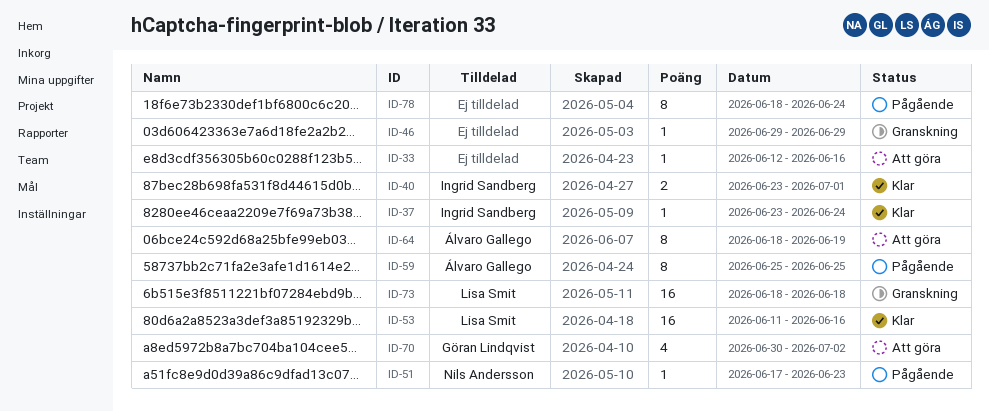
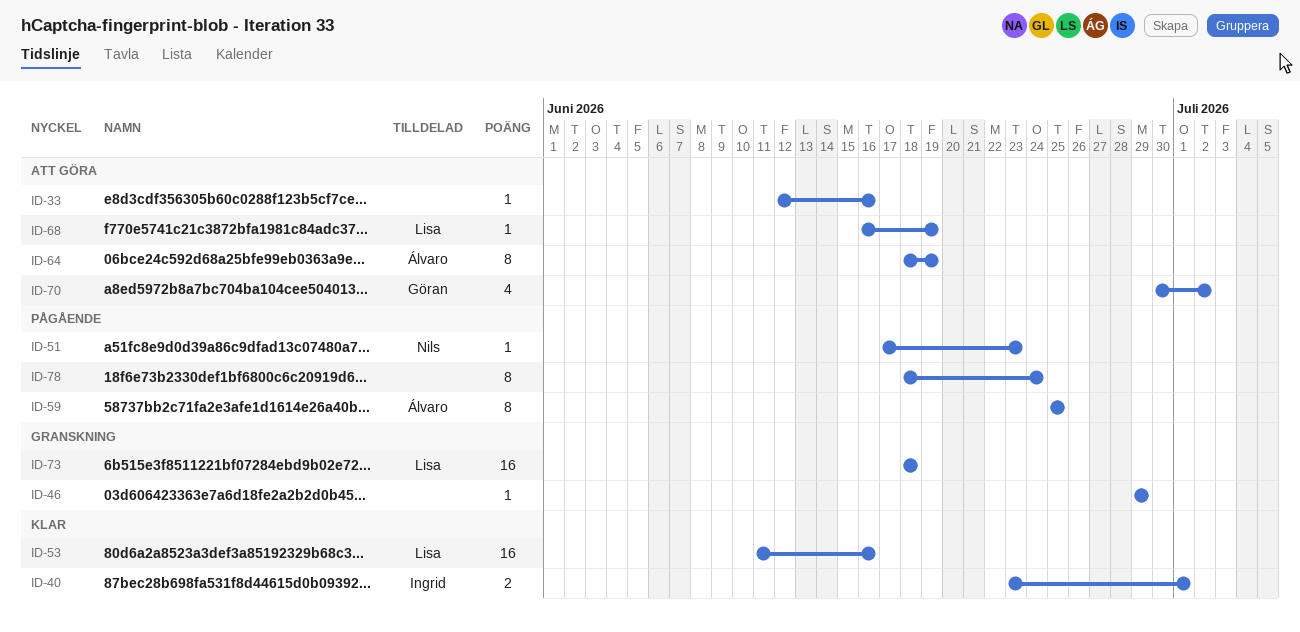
ID-37: present -> none
ID-68: none -> present

